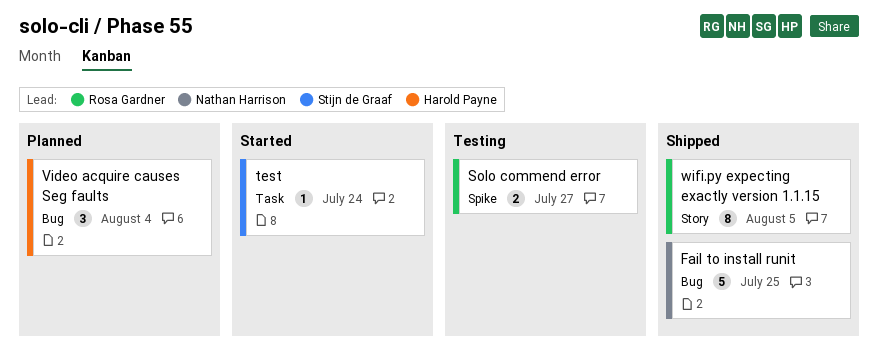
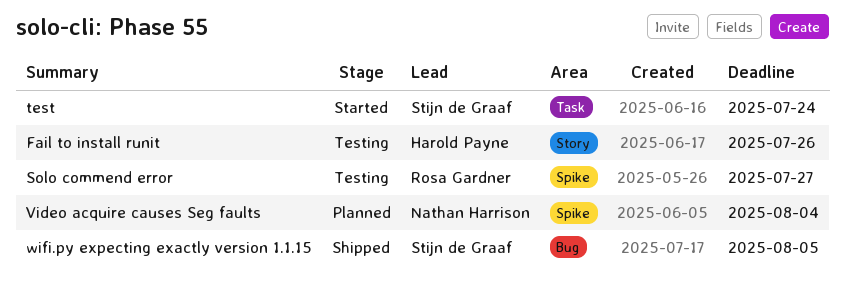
Fail to install runit, status: Shipped -> Testing
Fail to install runit, owner: Nathan Harrison -> Harold Payne
Fail to install runit, label: Bug -> Story
Fail to install runit, due: Jul 25 -> Jul 26
Video acquire causes Seg faults, owner: Harold Payne -> Nathan Harrison
Video acquire causes Seg faults, label: Bug -> Spike
wifi.py expecting exactly version 1.1.15, owner: Rosa Gardner -> Stijn de Graaf
wifi.py expecting exactly version 1.1.15, label: Story -> Bug

